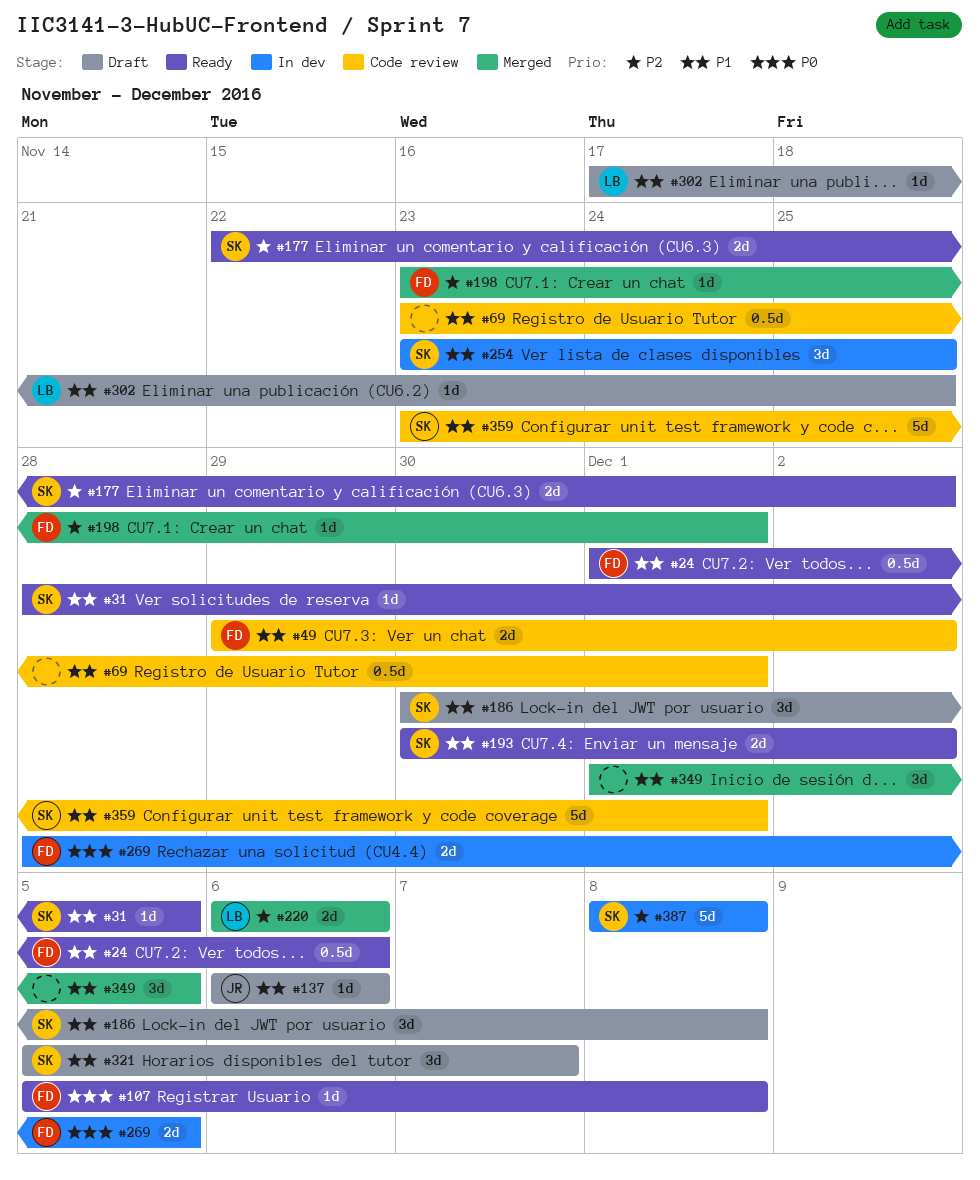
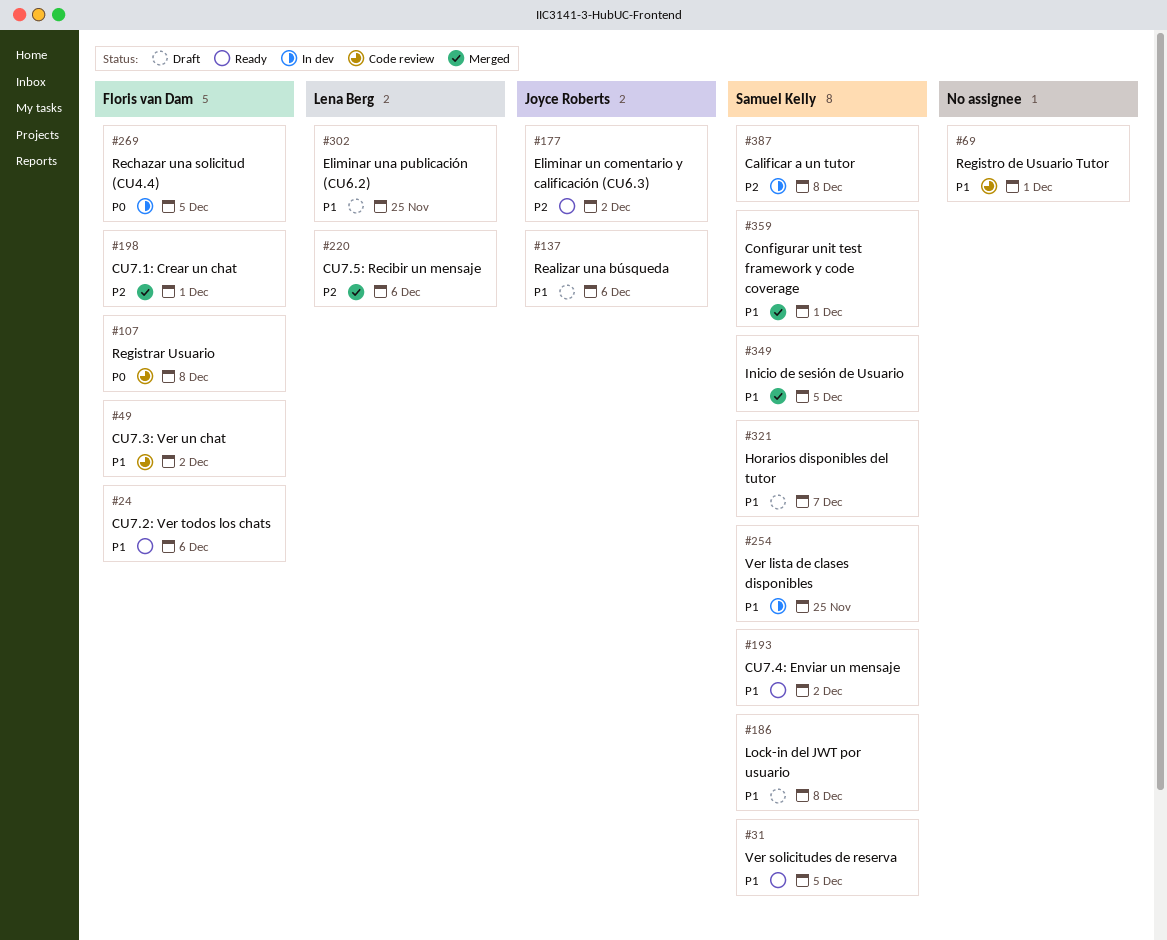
#107, status: Ready -> Code review
#177, owner: Samuel Kelly -> Joyce Roberts
#349, owner: none -> Samuel Kelly
#359, status: Code review -> Merged

